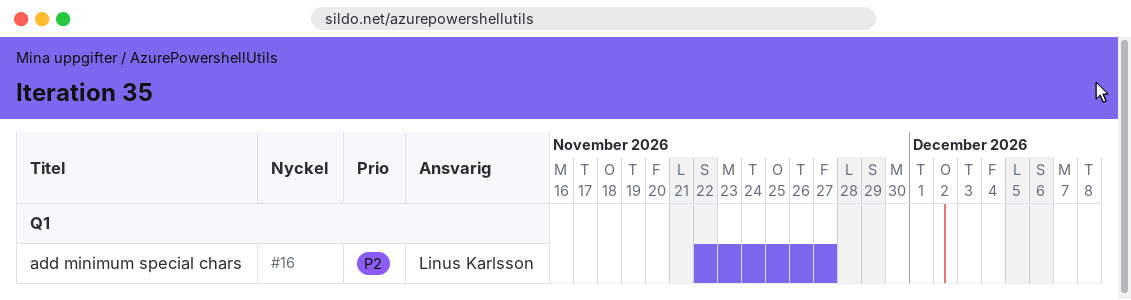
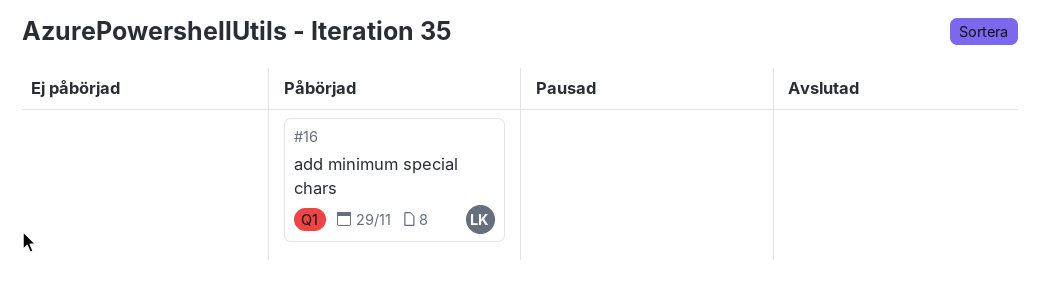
#16, due: Nov 27 -> Nov 29

